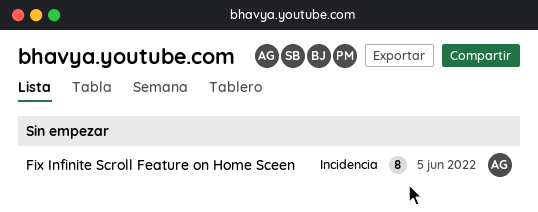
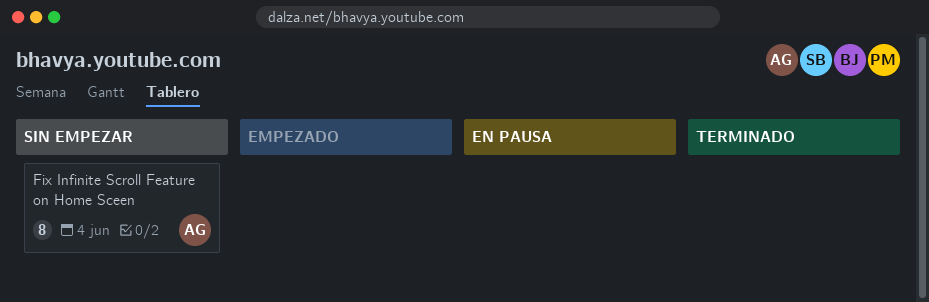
Fix Infinite Scroll Feature on Home Sceen, due: Jun 5 -> Jun 4

